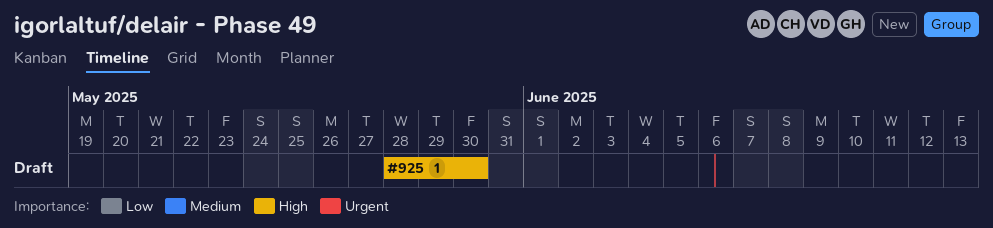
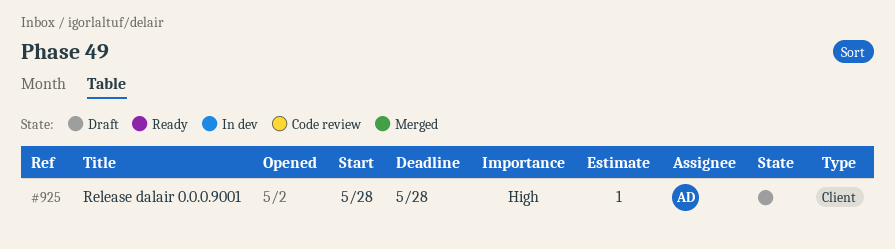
#925, due: May 30 -> May 28

